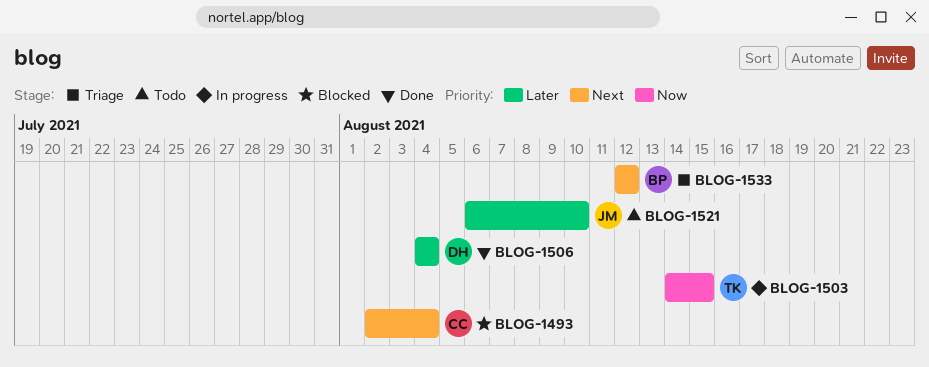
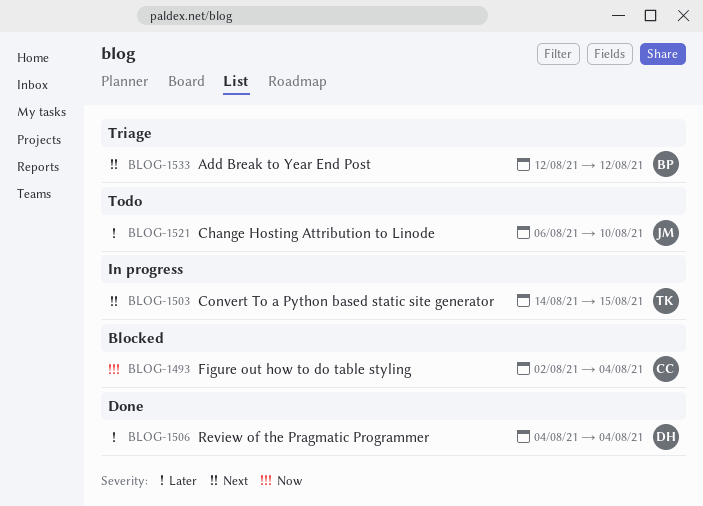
BLOG-1493, priority: Next -> Now
BLOG-1503, priority: Now -> Next

